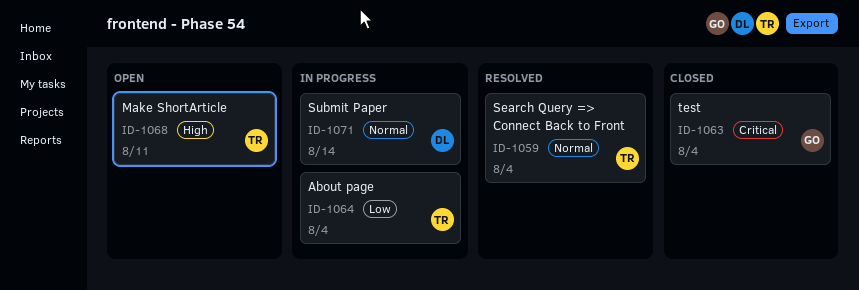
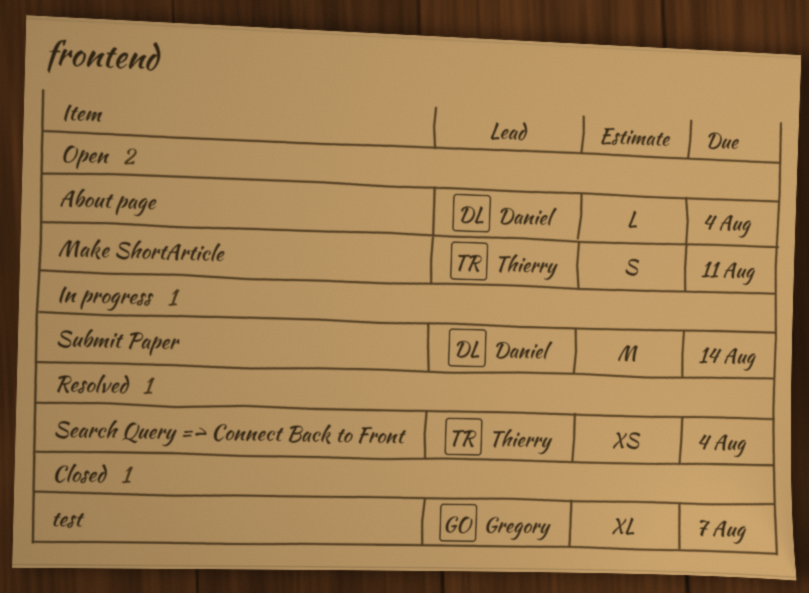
About page, status: In progress -> Open
About page, owner: Thierry -> Daniel
test, due: Aug 4 -> Aug 7

